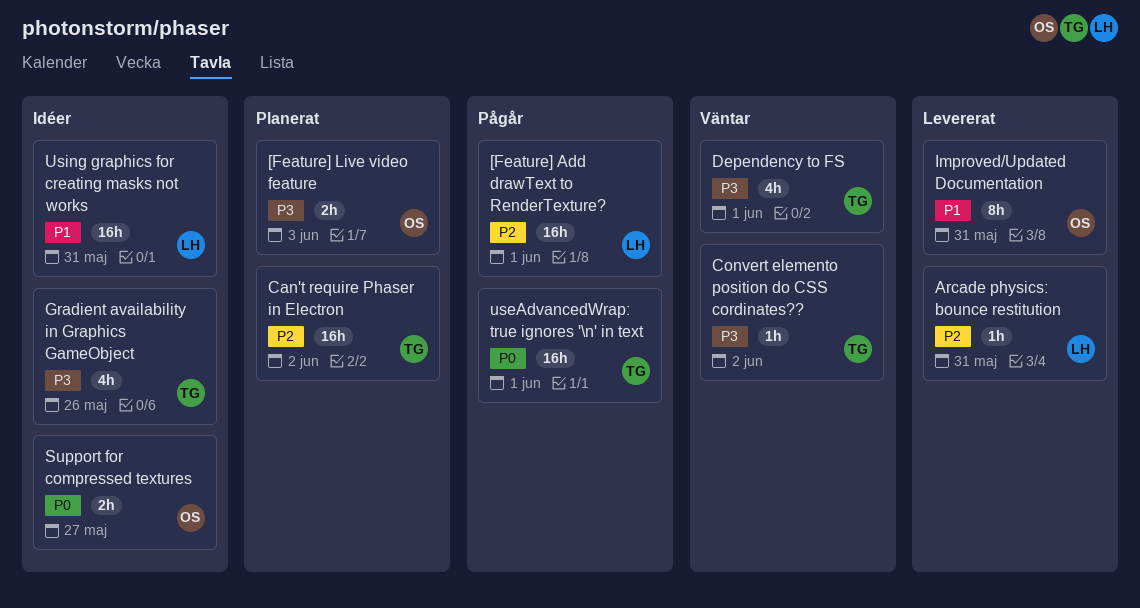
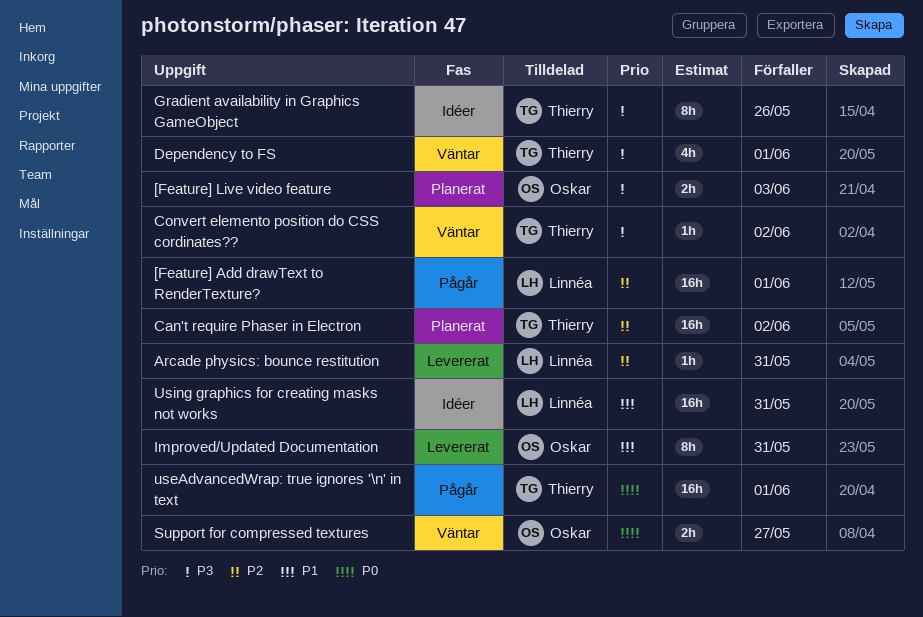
Gradient availability in Graphics GameObject, estimate: 4h -> 8h
Support for compressed textures, status: Idéer -> Väntar

